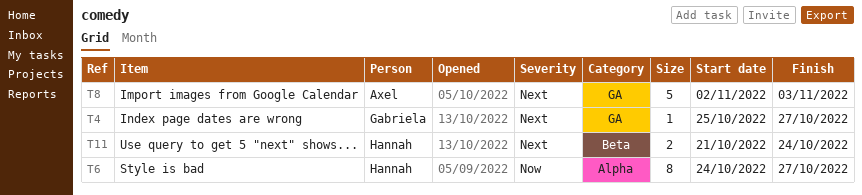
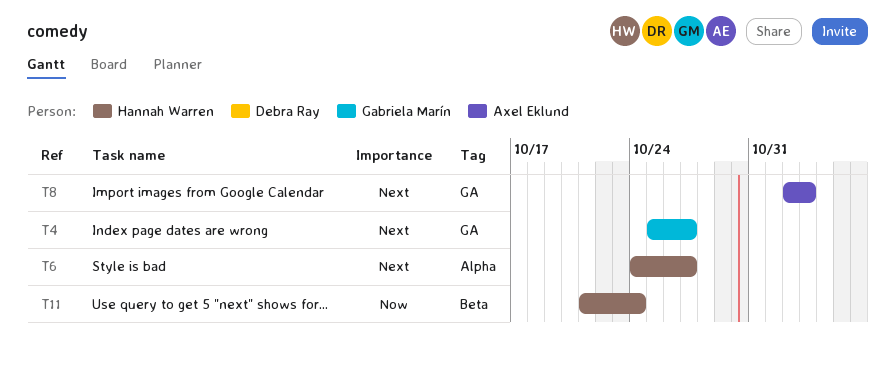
T6, priority: Now -> Next
T11, priority: Next -> Now

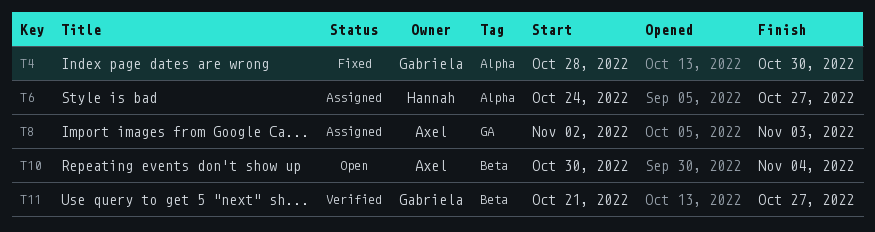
T4, label: GA -> Alpha
T4, start: Oct 25 -> Oct 28
T4, due: Oct 27 -> Oct 30
T10: none -> present
T11, owner: Hannah Warren -> Gabriela Marín
T11, due: Oct 24 -> Oct 27

